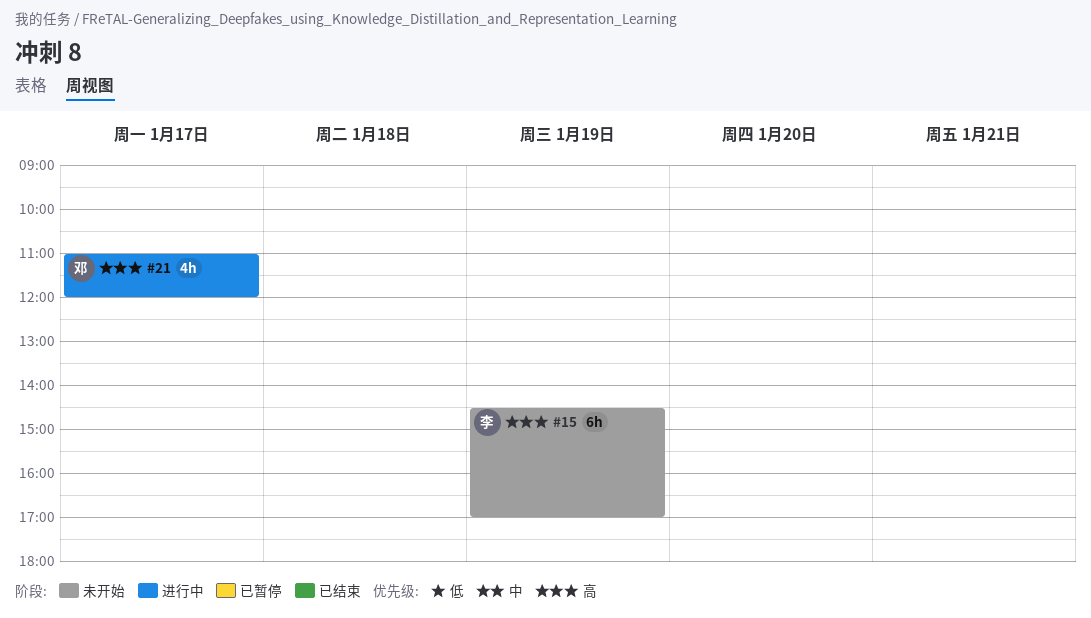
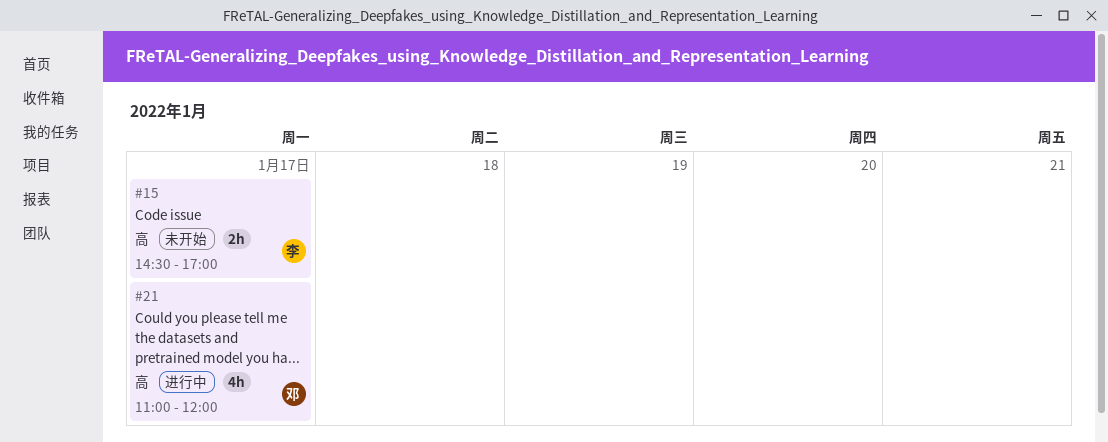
#15, estimate: 6h -> 2h
#15, day: Jan 19 -> Jan 17

